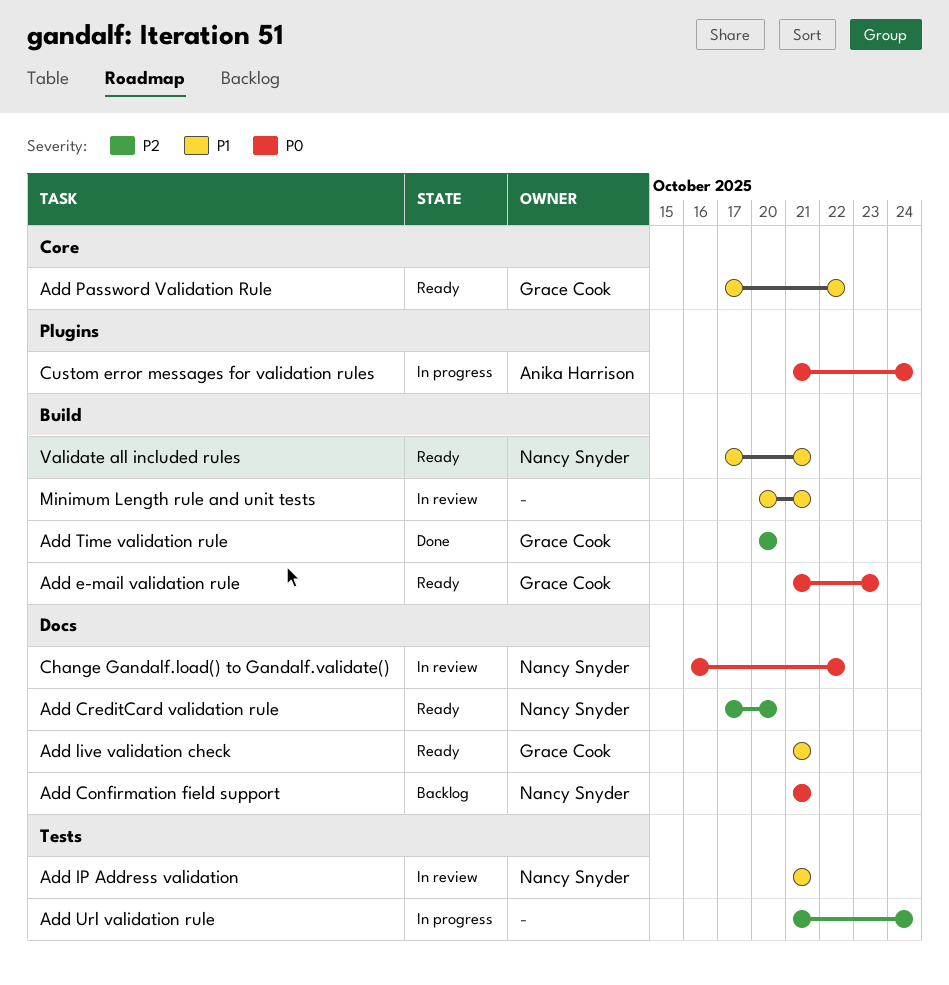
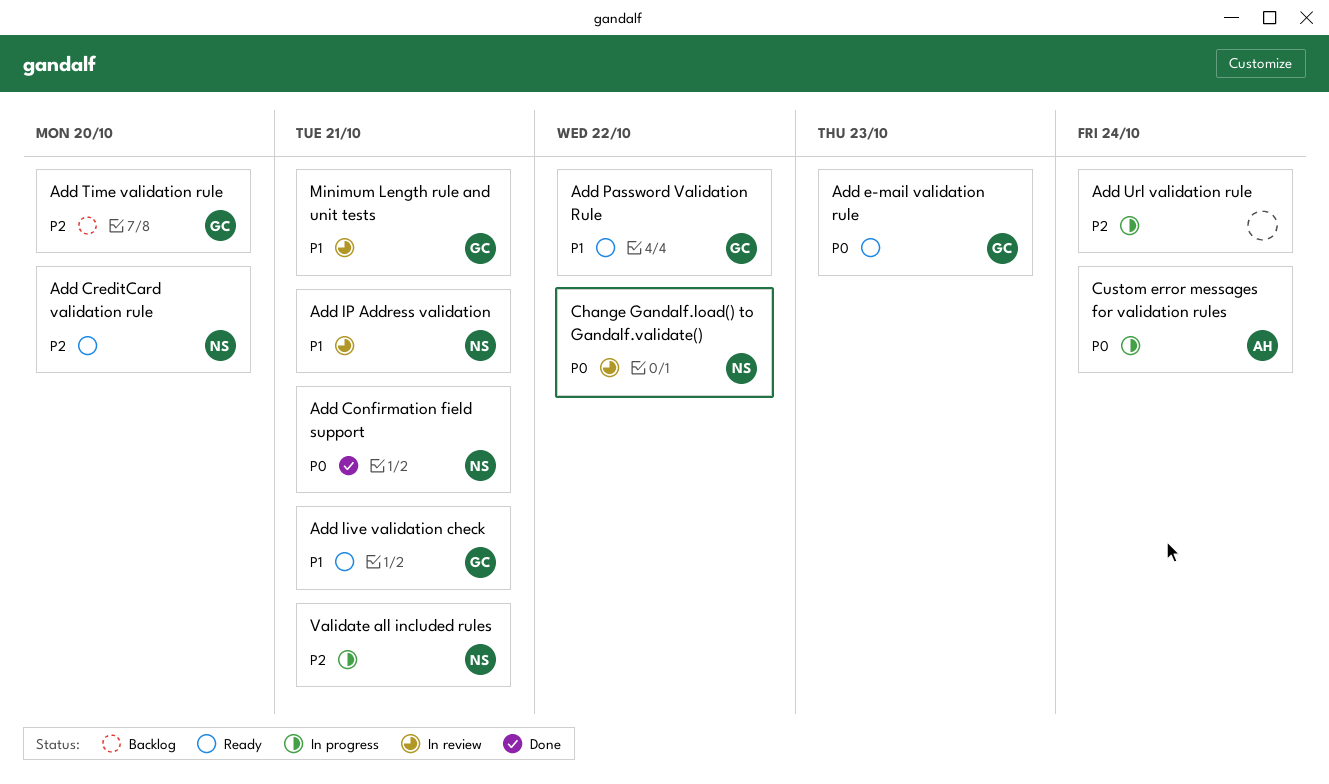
Add Confirmation field support, status: Backlog -> Done
Add Time validation rule, status: Done -> Backlog
Minimum Length rule and unit tests, owner: none -> Grace Cook
Validate all included rules, status: Ready -> In progress
Validate all included rules, priority: P1 -> P2

